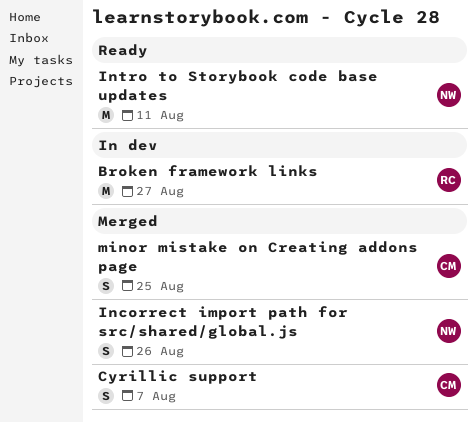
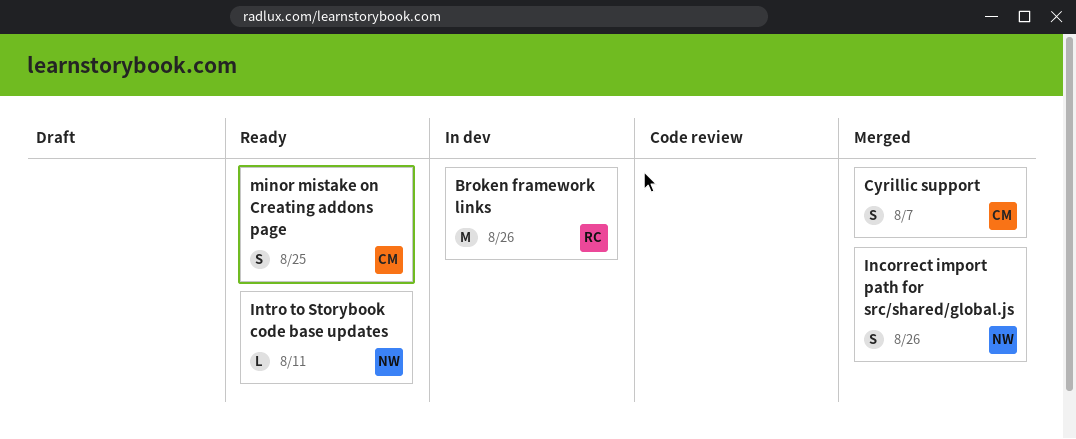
Broken framework links, due: Aug 27 -> Aug 26
Intro to Storybook code base updates, estimate: M -> L
minor mistake on Creating addons page, status: Merged -> Ready

